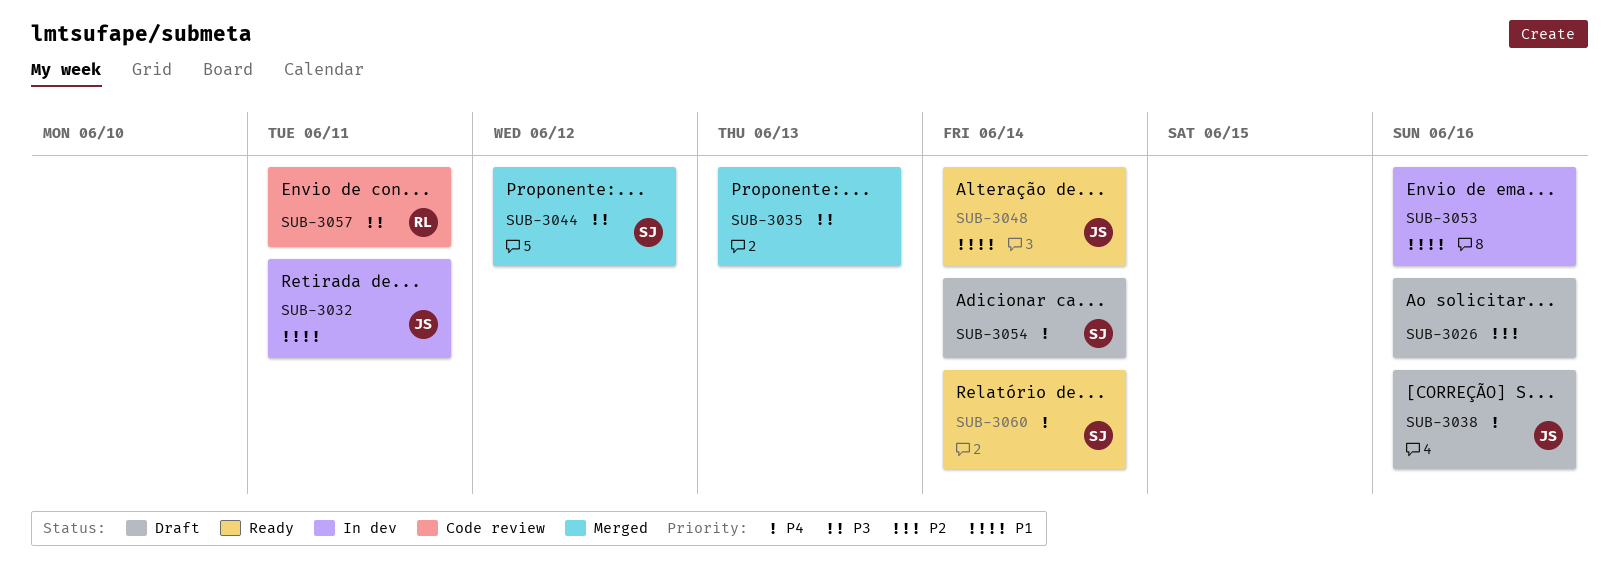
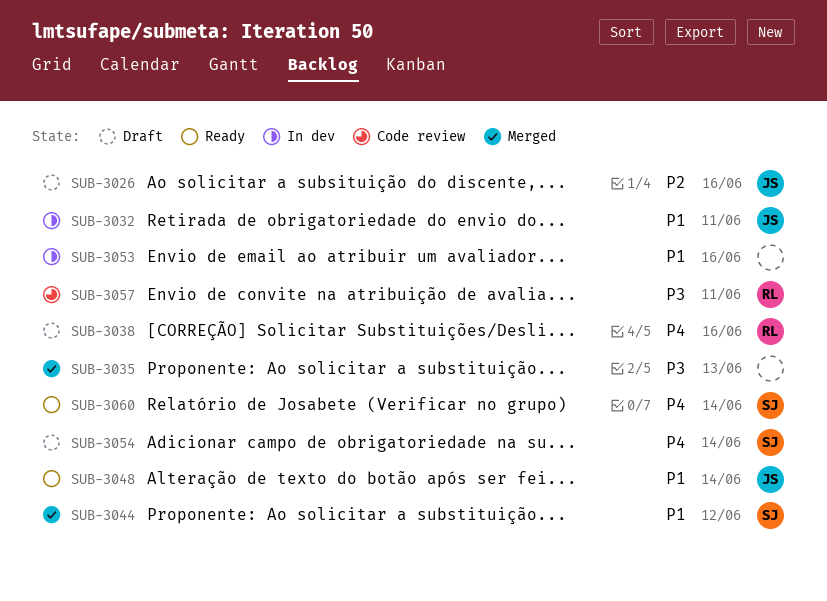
SUB-3026, owner: none -> JS
SUB-3038, owner: JS -> RL
SUB-3044, priority: P3 -> P1

